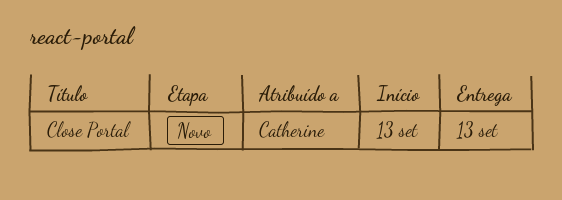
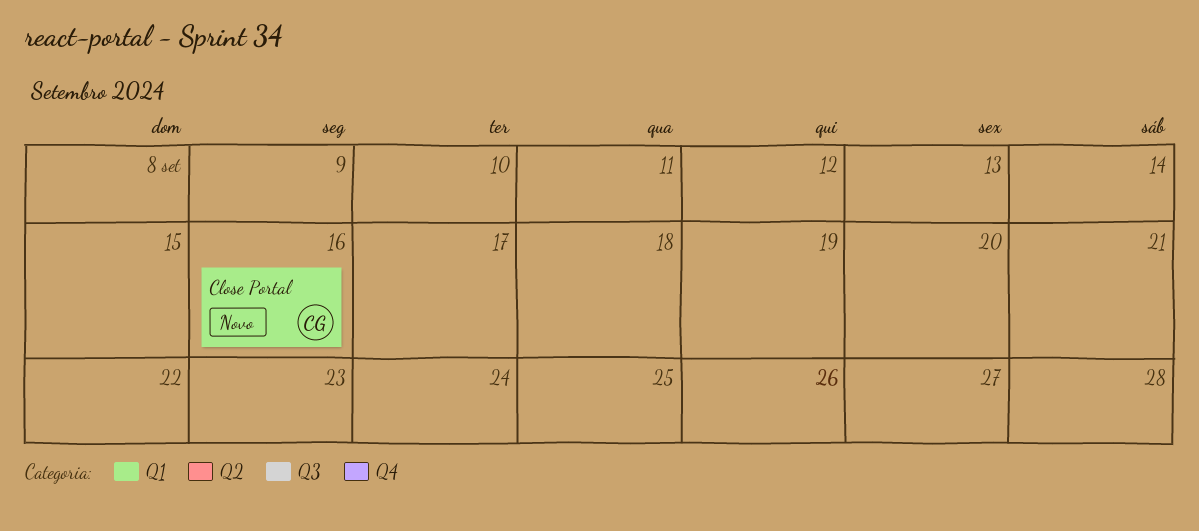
Close Portal, due: Sep 13 -> Sep 16

